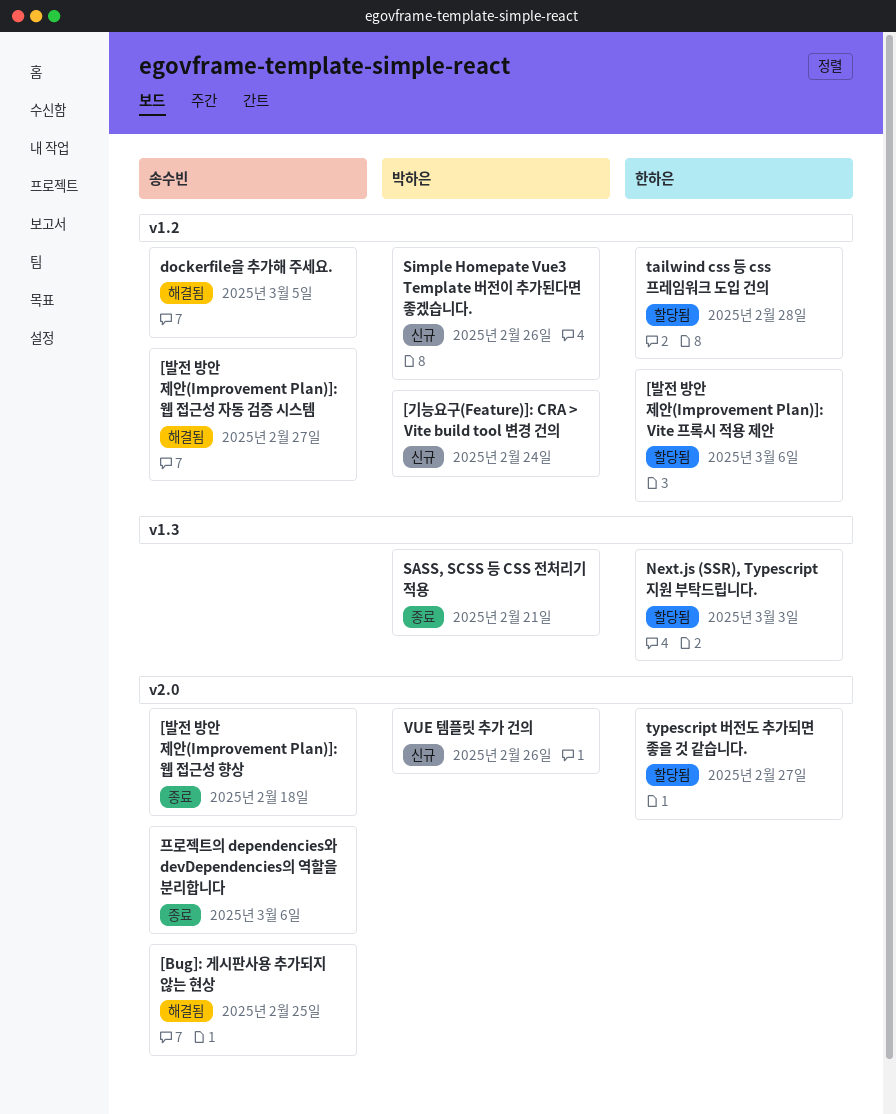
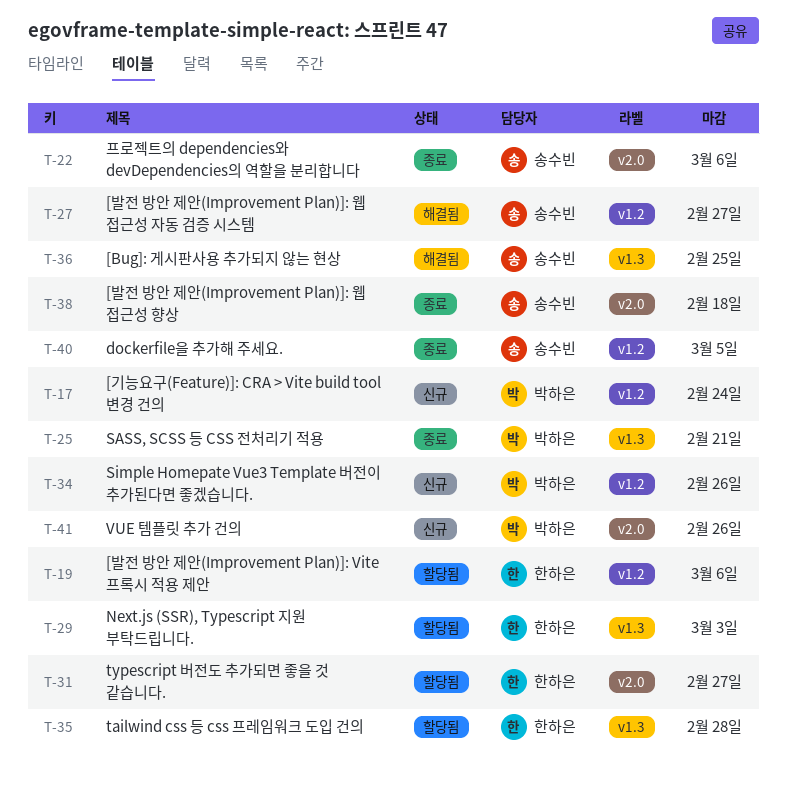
[Bug]: 게시판사용 추가되지 않는 현상, label: v2.0 -> v1.3
dockerfile을 추가해 주세요., status: 해결됨 -> 종료
tailwind css 등 css 프레임워크 도입 건의, label: v1.2 -> v1.3

